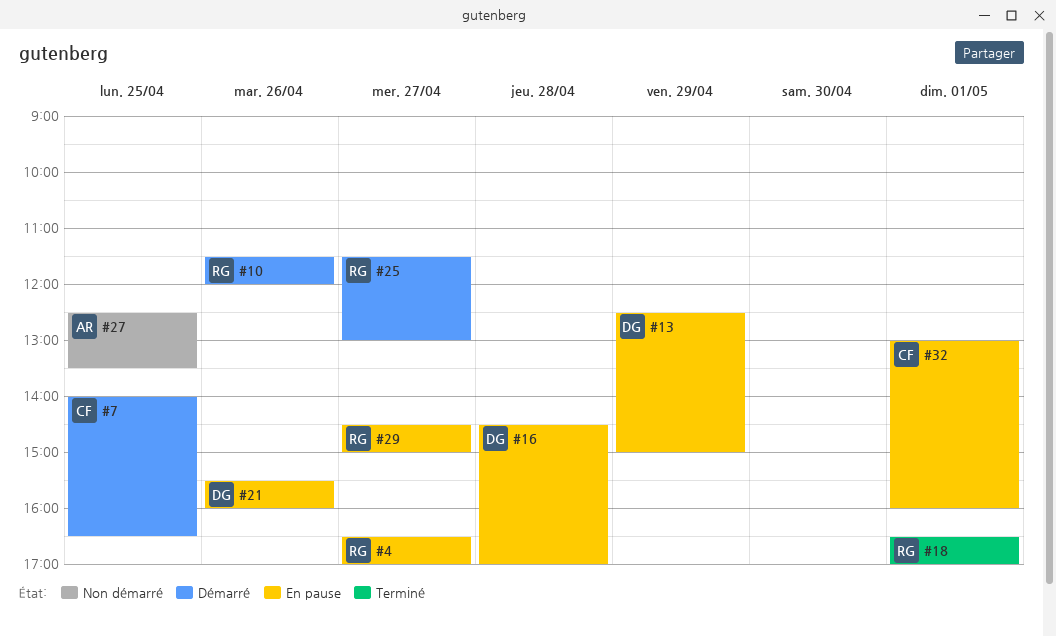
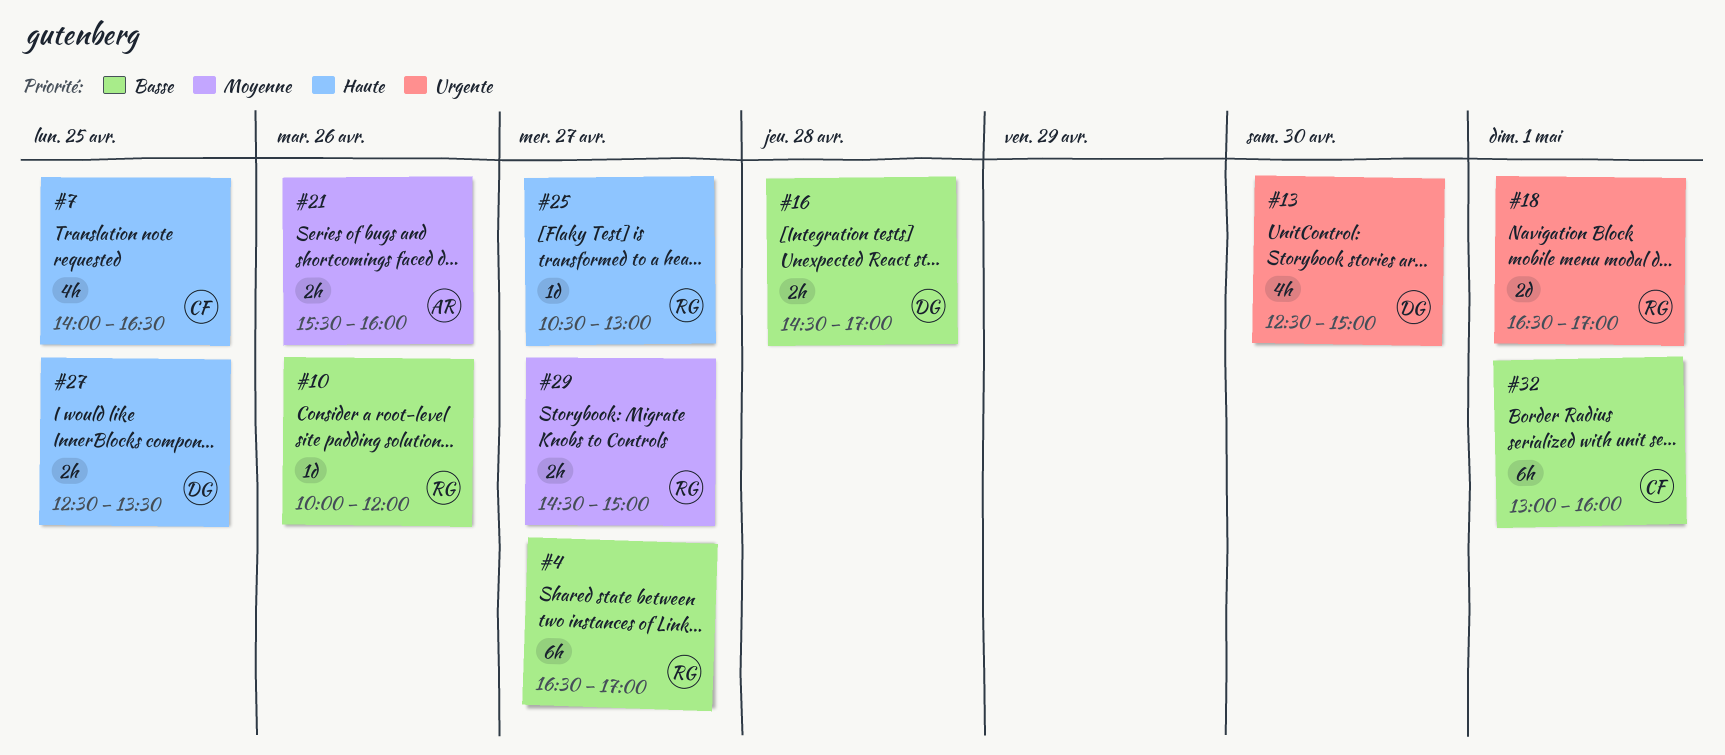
#10, begins: 11:30 -> 10:00
#13, day: Apr 29 -> Apr 30
#21, owner: DG -> AR
#25, begins: 11:30 -> 10:30
#27, owner: AR -> DG

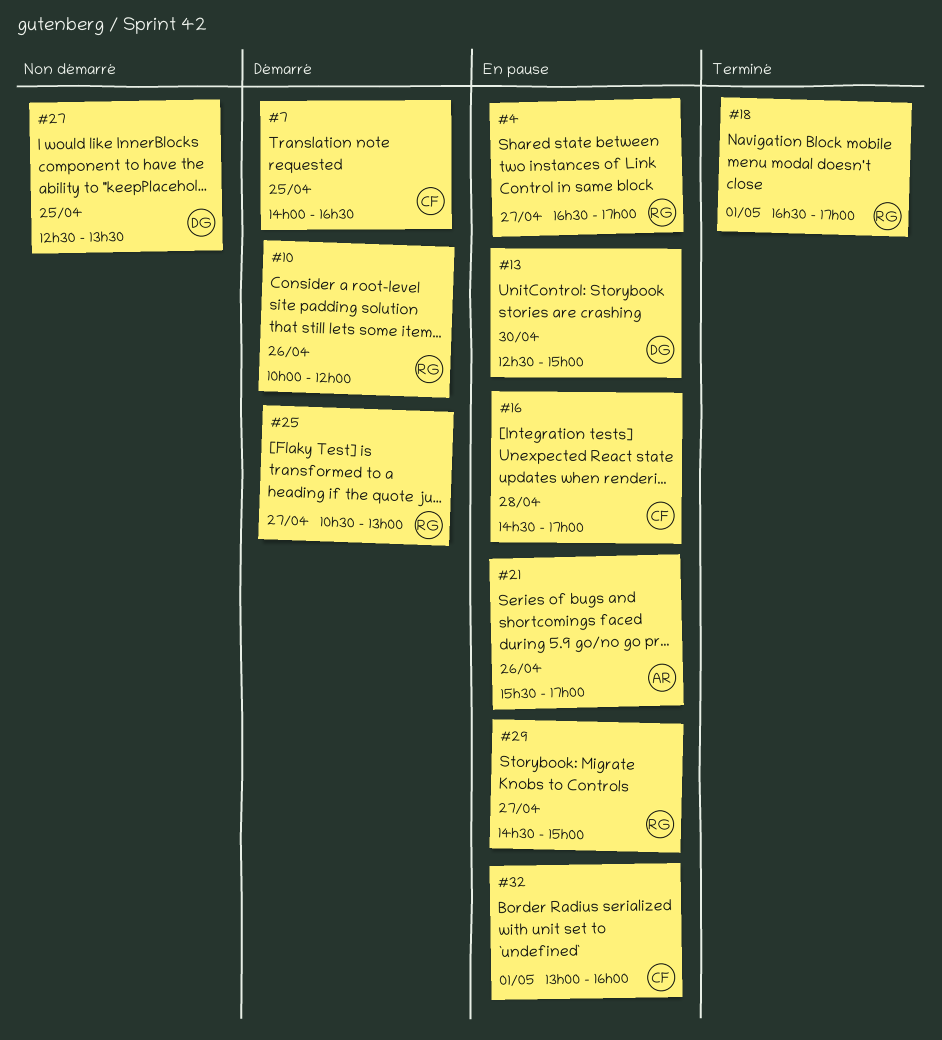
#16, owner: DG -> CF
#21, ends: 16:00 -> 17:00

